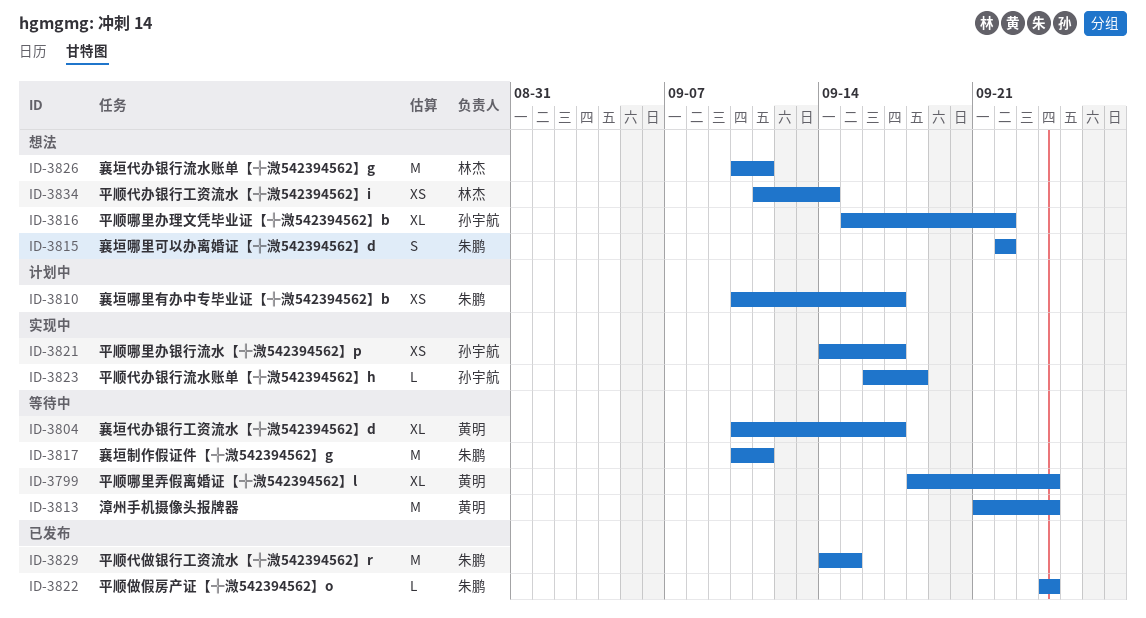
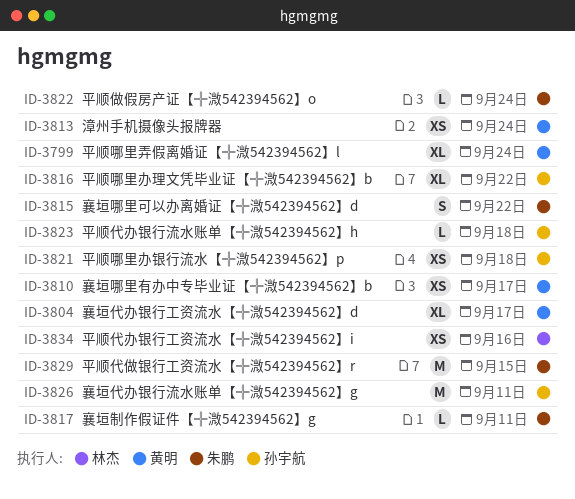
ID-3810, owner: 朱鹏 -> 黄明
ID-3813, estimate: M -> XS
ID-3817, estimate: M -> L
ID-3821, due: Sep 17 -> Sep 18
ID-3826, owner: 林杰 -> 孙宇航
ID-3834, due: Sep 14 -> Sep 16

